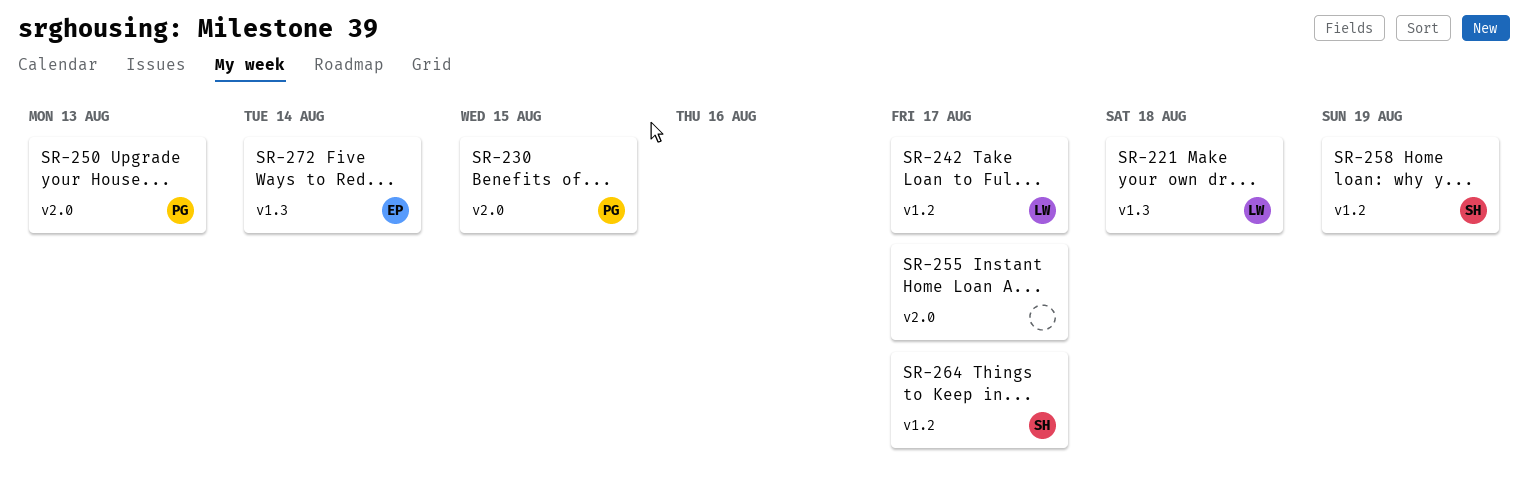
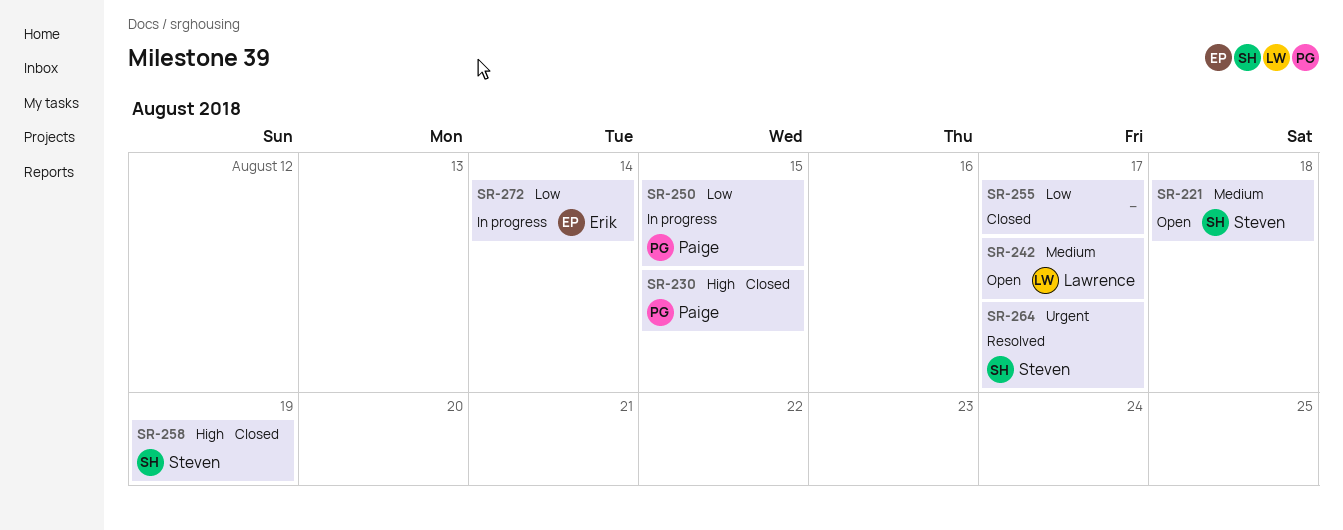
SR-221, owner: Lawrence -> Steven
SR-250, due: Aug 13 -> Aug 15

